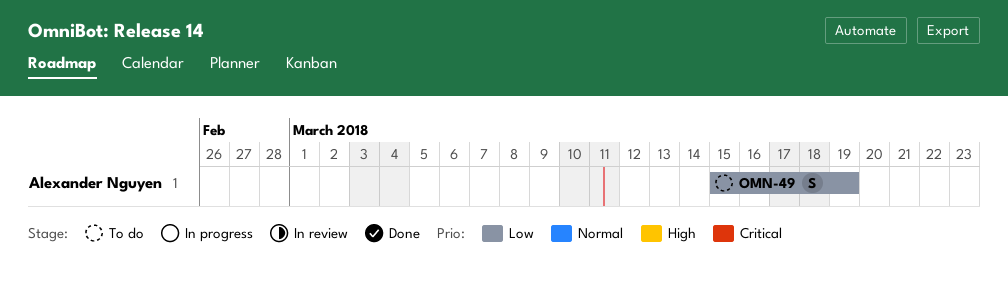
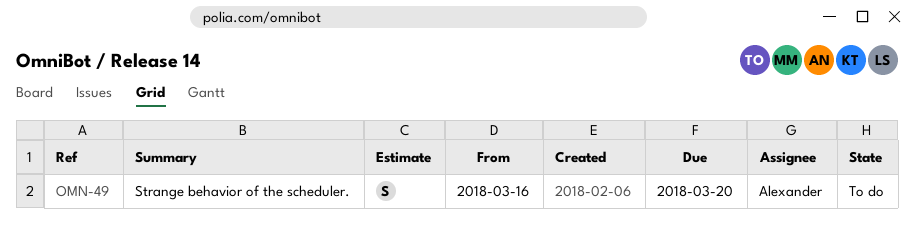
OMN-49, start: Mar 15 -> Mar 16
OMN-49, due: Mar 19 -> Mar 20

